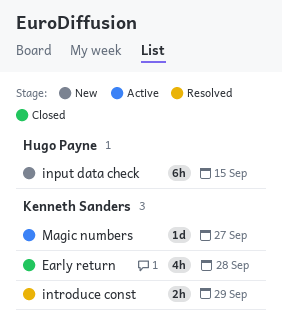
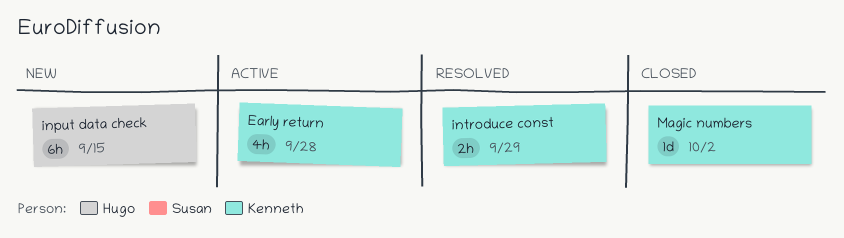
Early return, status: Closed -> Active
Magic numbers, status: Active -> Closed
Magic numbers, due: Sep 27 -> Oct 2

